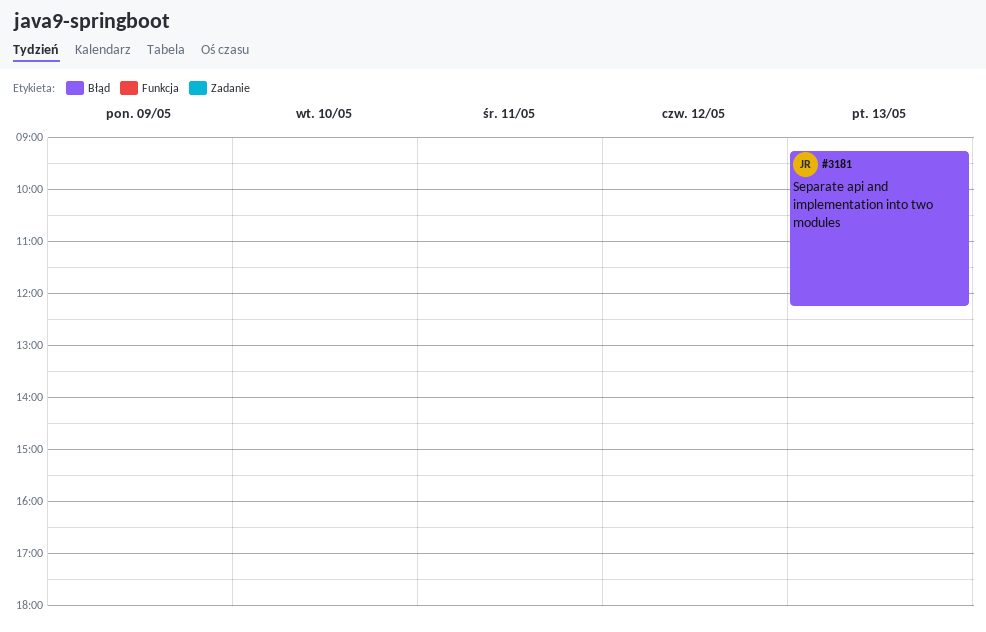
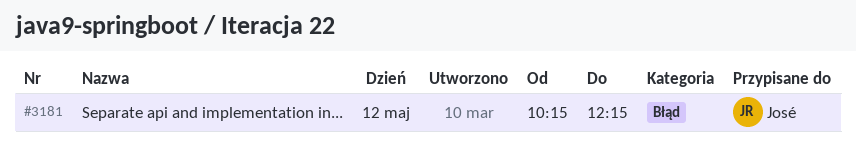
#3181, day: May 13 -> May 12
#3181, begins: 09:15 -> 10:15

